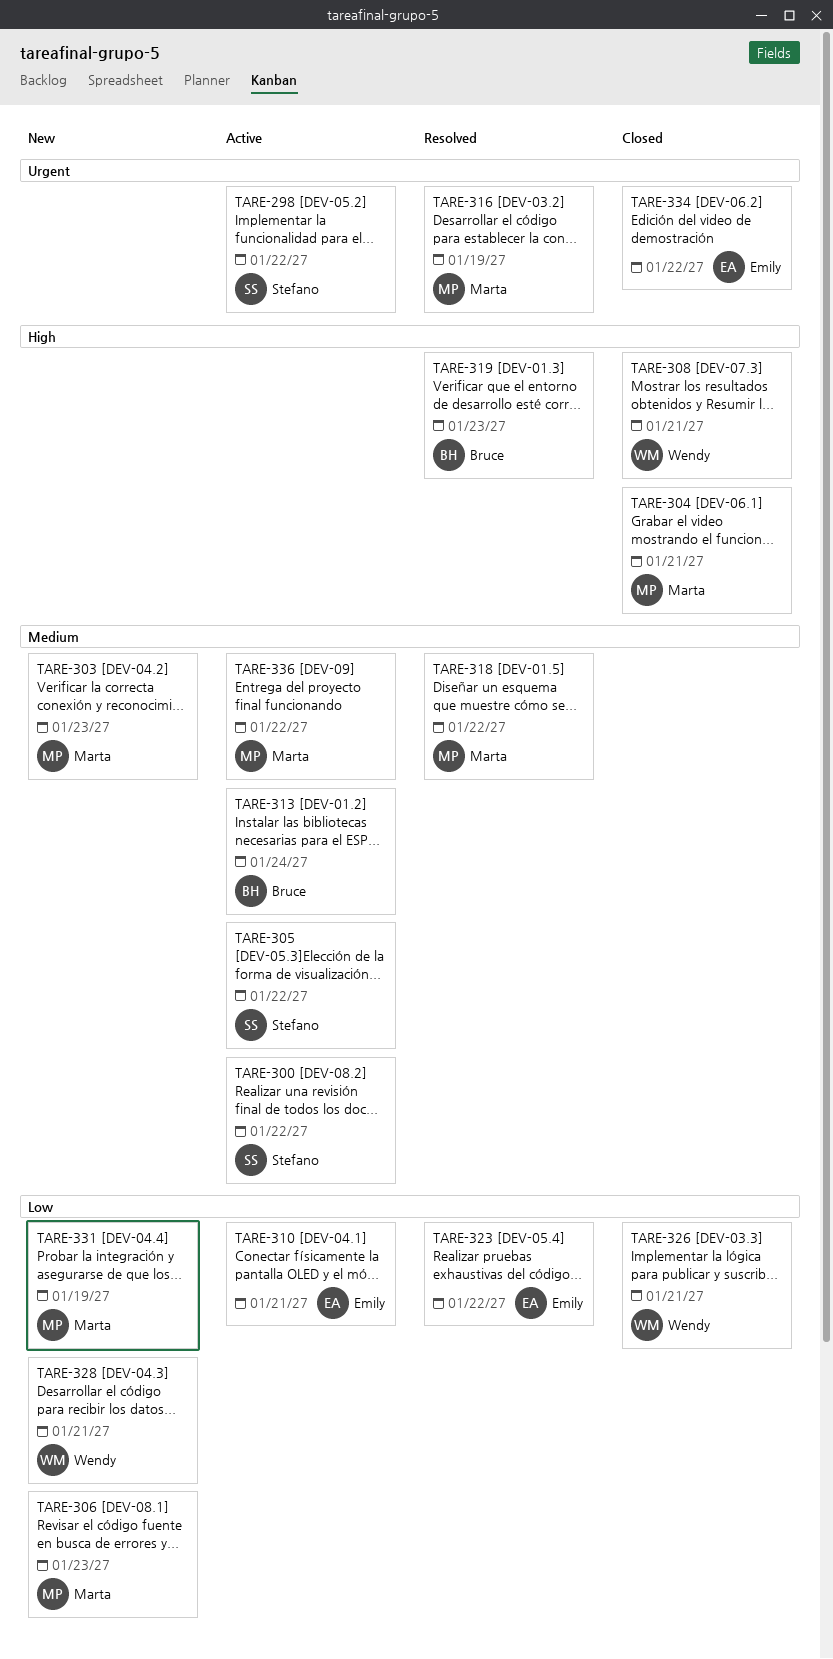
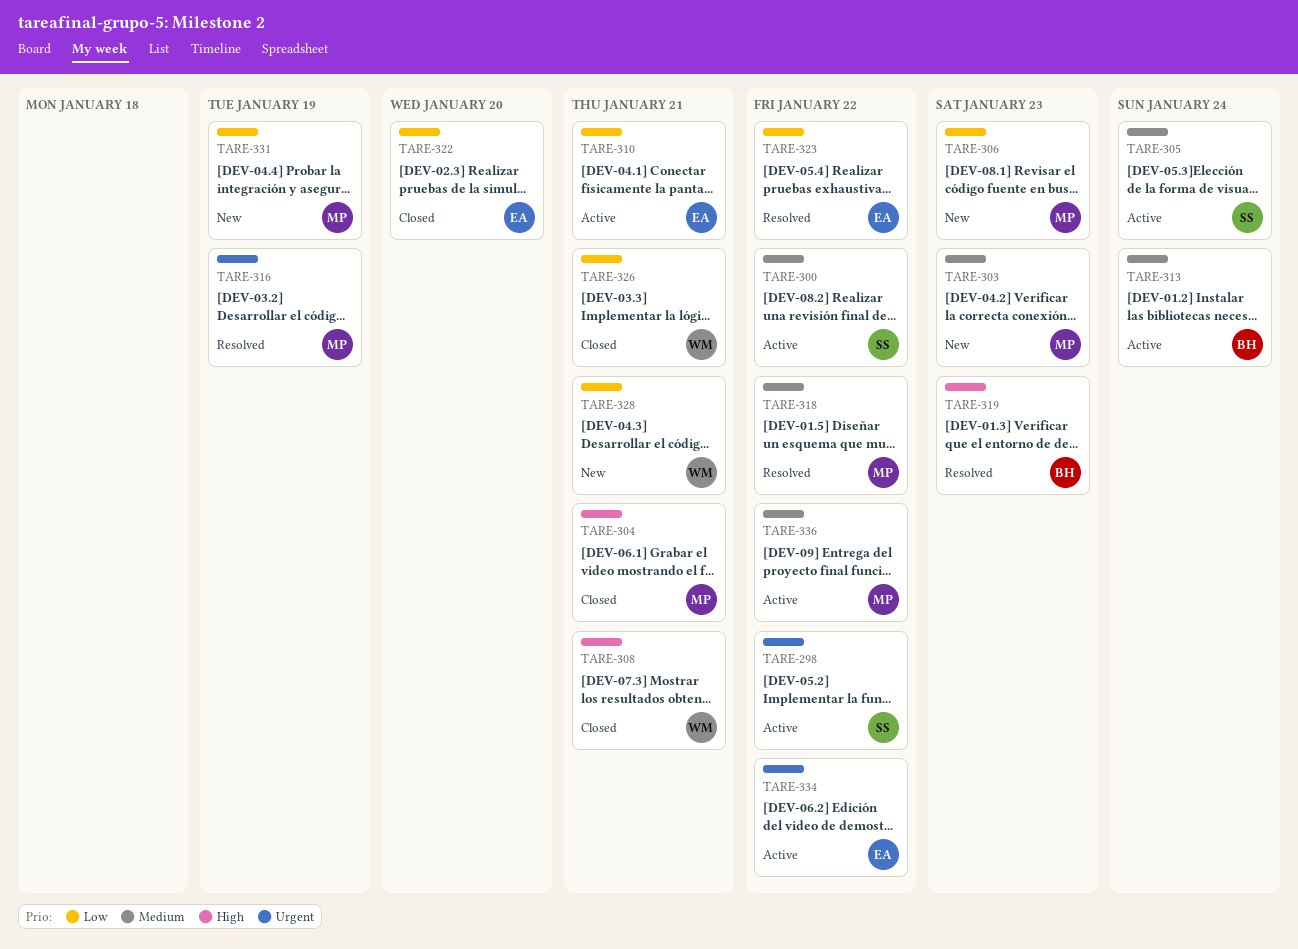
TARE-305, due: Jan 22 -> Jan 24
TARE-322: none -> present
TARE-334, status: Closed -> Active

